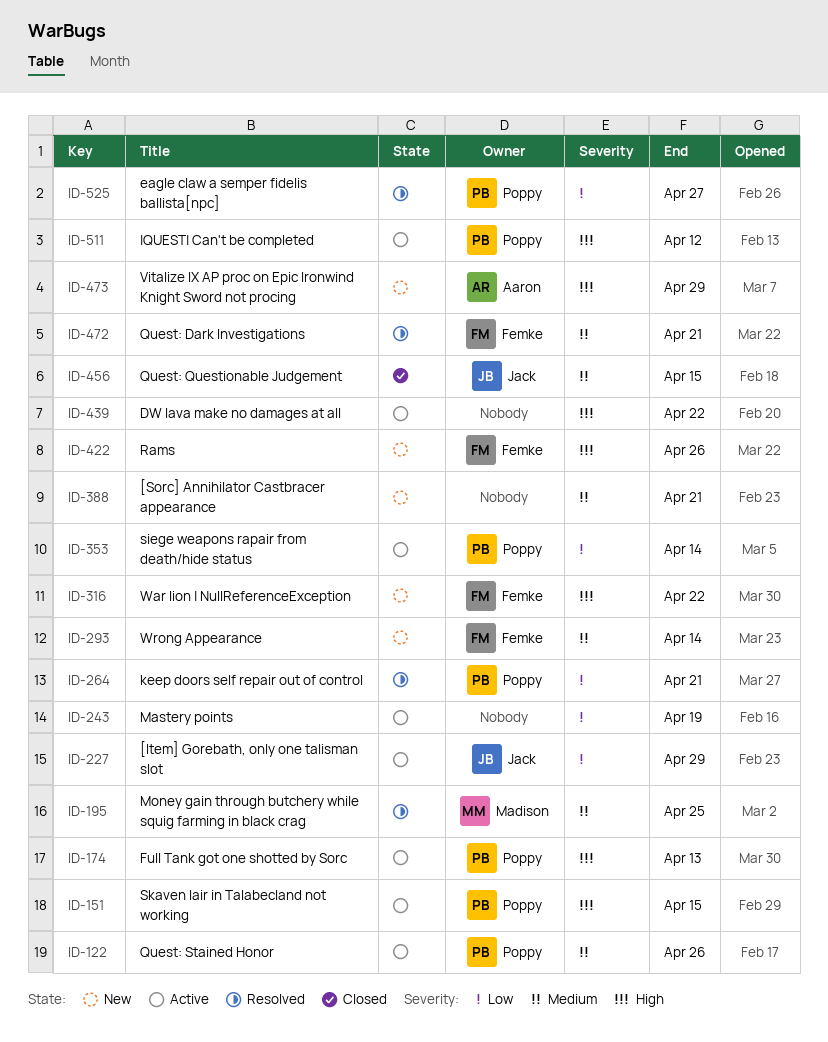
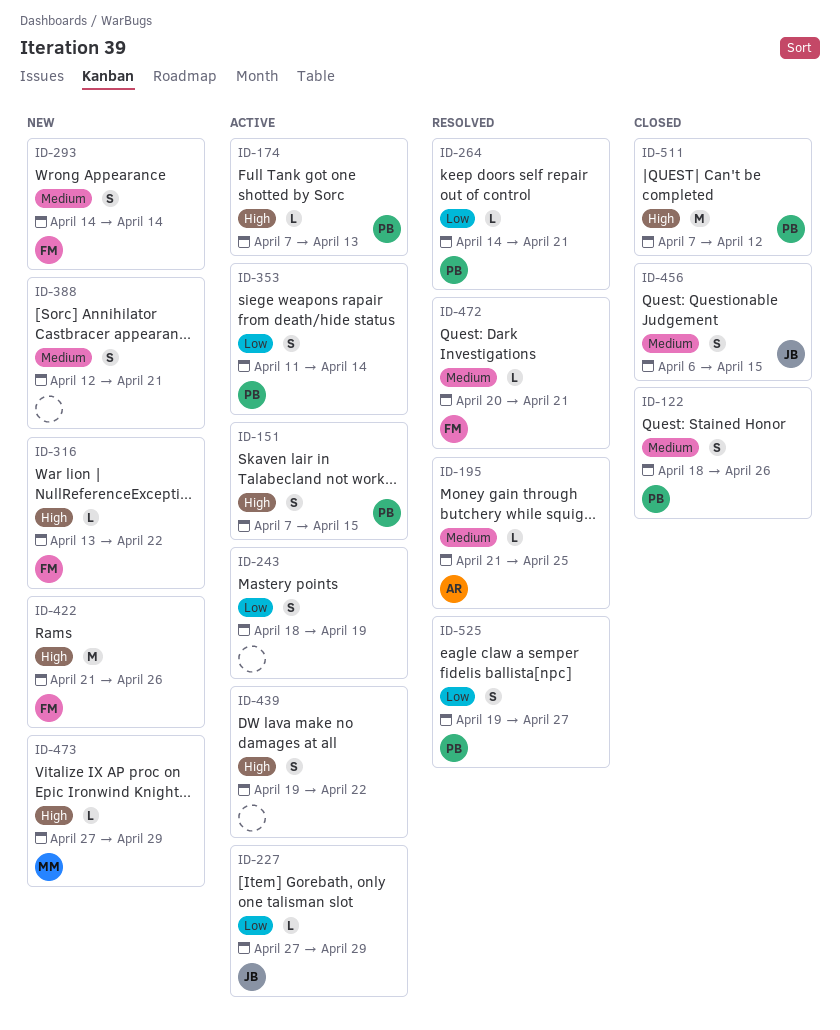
ID-122, status: Active -> Closed
ID-195, owner: Madison -> Aaron
ID-473, owner: Aaron -> Madison
ID-511, status: Active -> Closed

